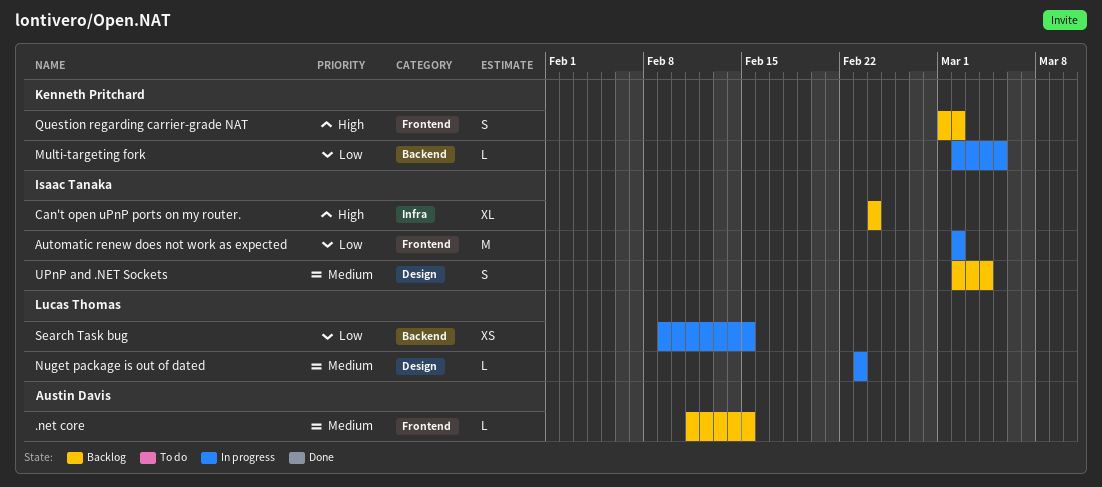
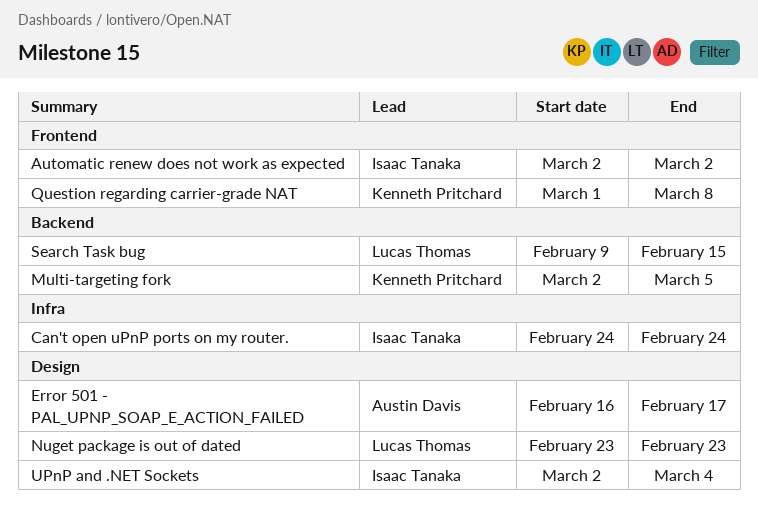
.net core: present -> none
Error 501 - PAL_UPNP_SOAP_E_ACTION_FAILED: none -> present
Question regarding carrier-grade NAT, due: Mar 2 -> Mar 8

